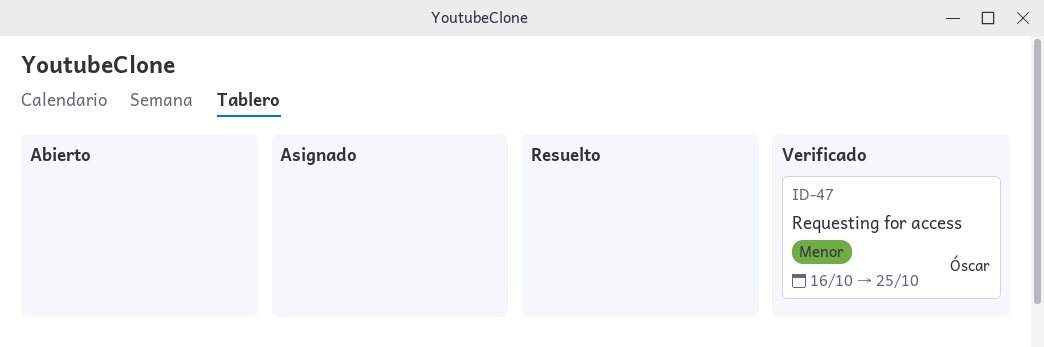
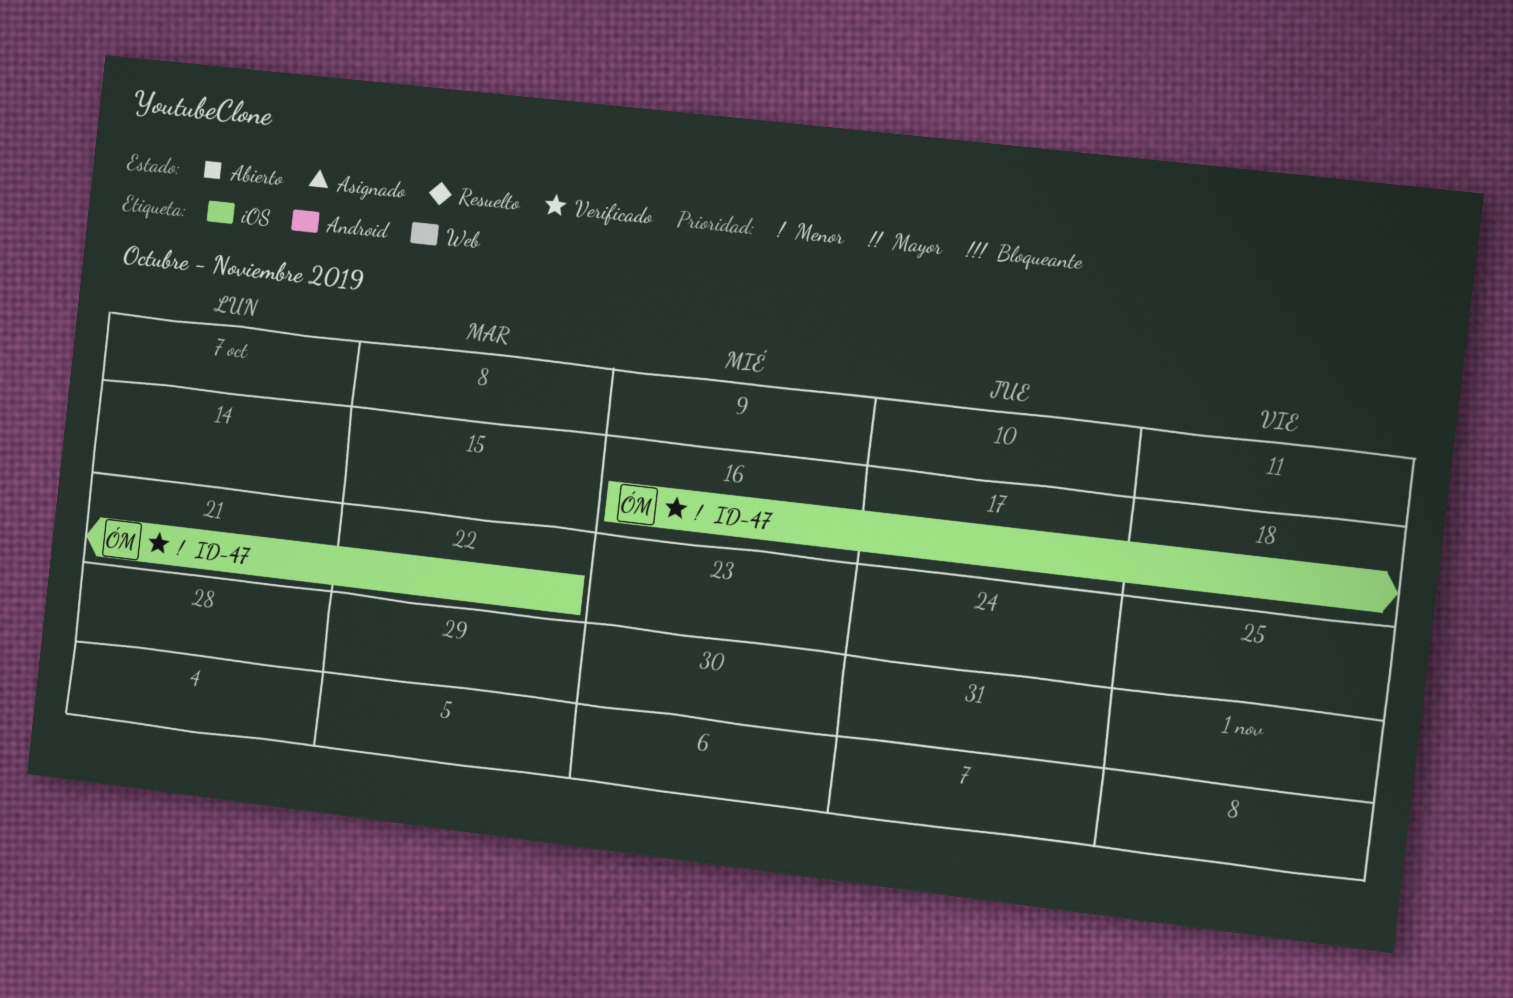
ID-47, due: Oct 25 -> Oct 22

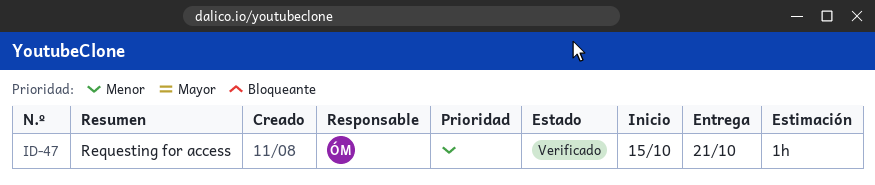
ID-47, start: Oct 16 -> Oct 15
ID-47, due: Oct 22 -> Oct 21

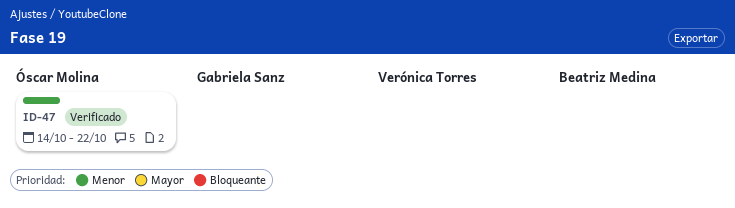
ID-47, start: Oct 15 -> Oct 14
ID-47, due: Oct 21 -> Oct 22

